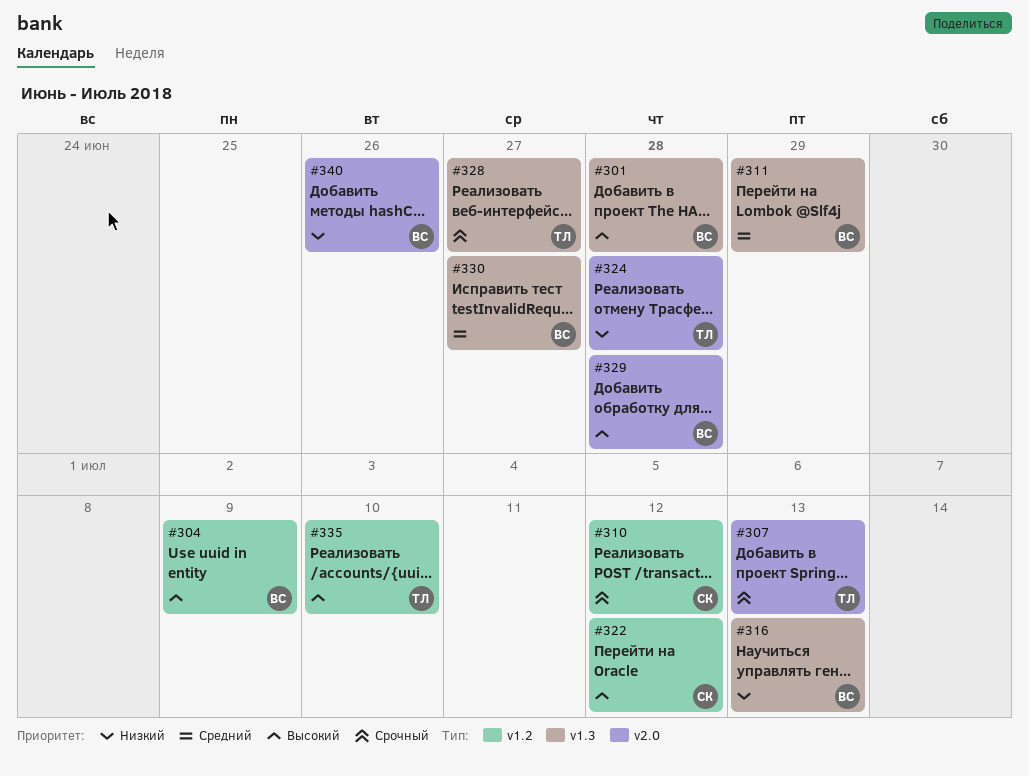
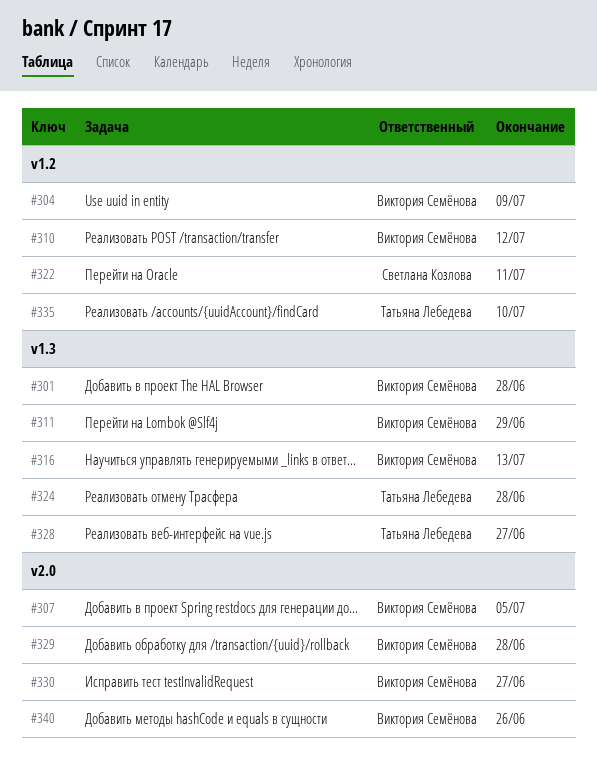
#307, owner: Татьяна Лебедева -> Виктория Семёнова
#307, due: Jul 13 -> Jul 5
#310, owner: Светлана Козлова -> Виктория Семёнова
#322, due: Jul 12 -> Jul 11
#324, label: v2.0 -> v1.3
#330, label: v1.3 -> v2.0

